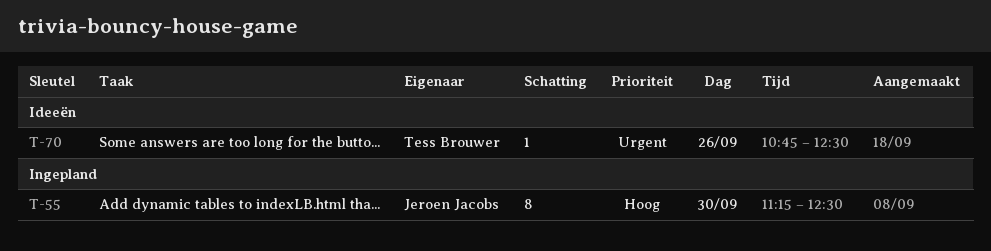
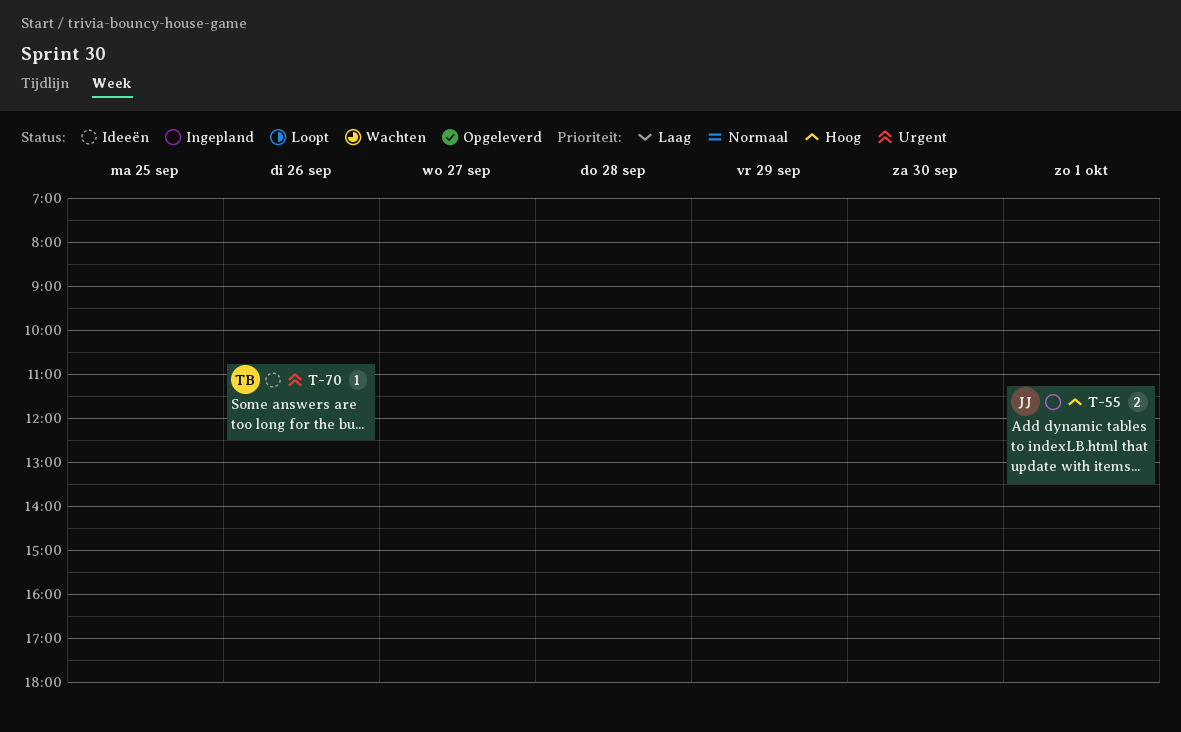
T-55, estimate: 8 -> 2
T-55, day: Sep 30 -> Oct 1
T-55, ends: 12:30 -> 13:30

